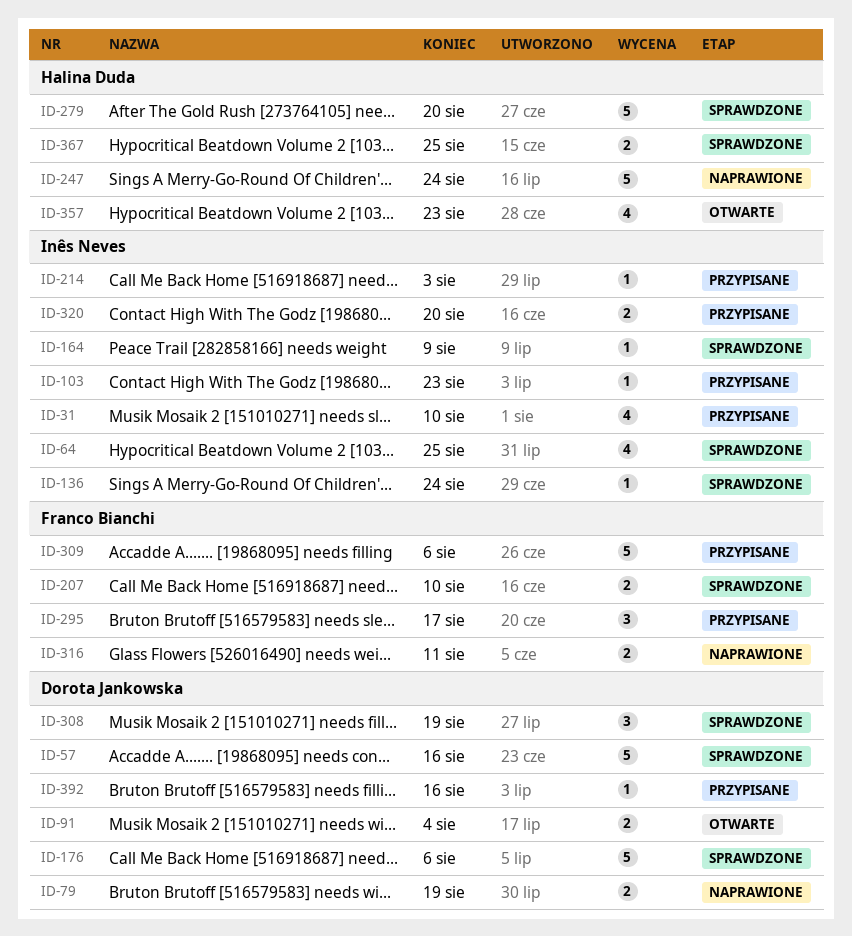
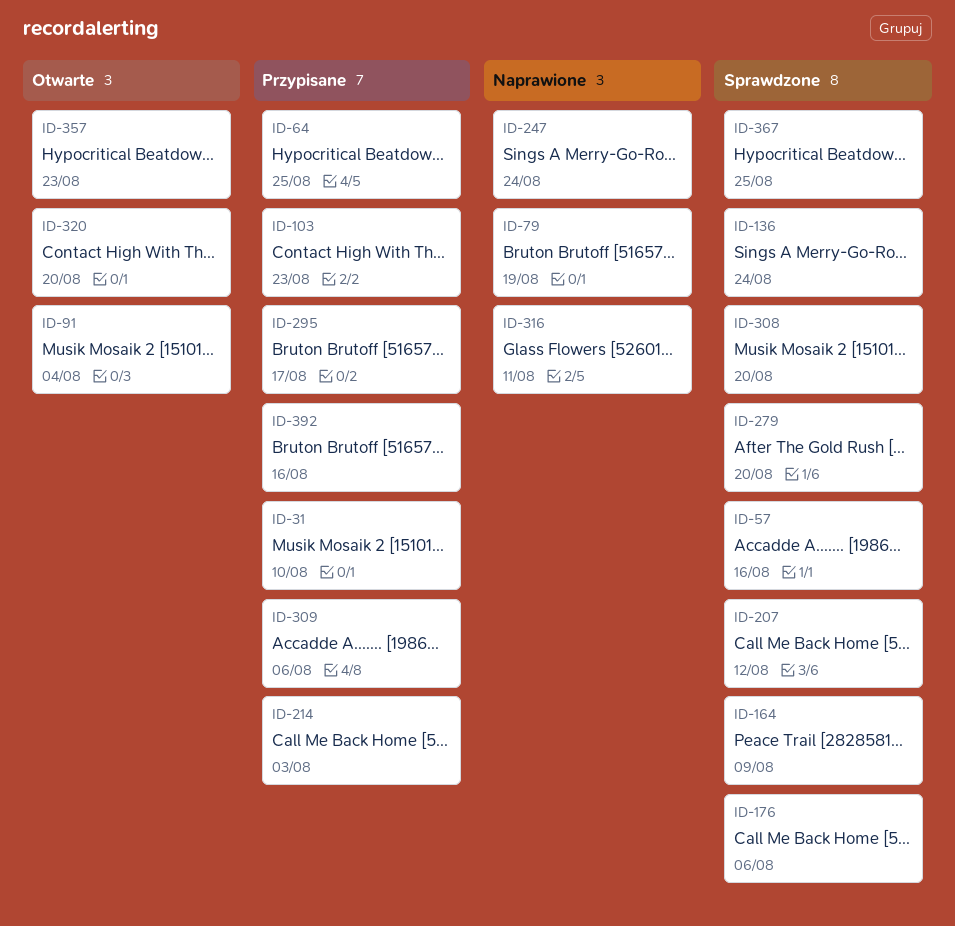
ID-64, status: Sprawdzone -> Przypisane
ID-207, due: Aug 10 -> Aug 12
ID-308, due: Aug 19 -> Aug 20
ID-320, status: Przypisane -> Otwarte

